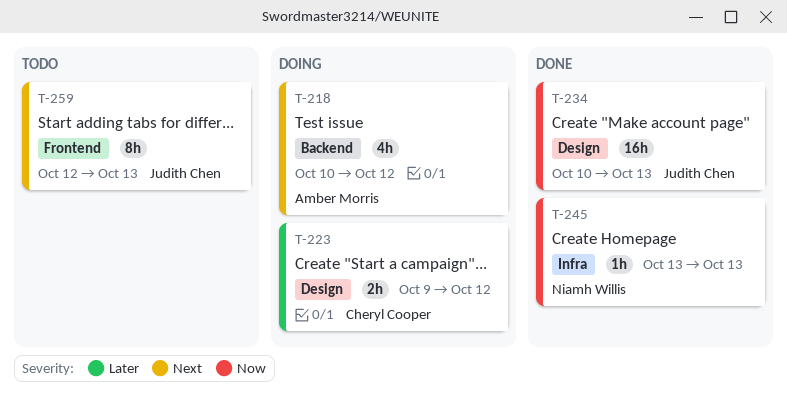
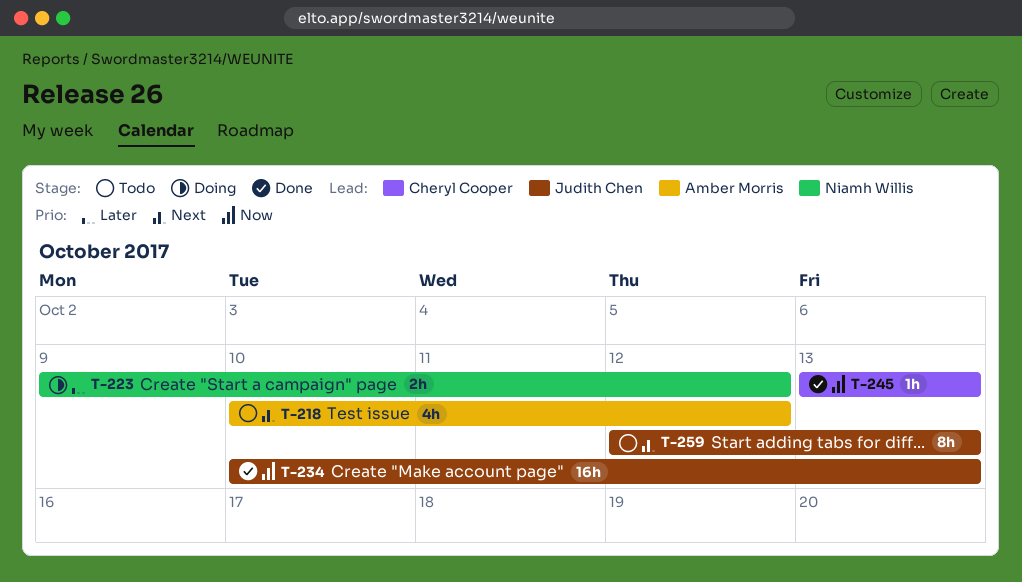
T-218, status: Doing -> Todo
T-223, owner: Cheryl Cooper -> Niamh Willis
T-245, owner: Niamh Willis -> Cheryl Cooper

